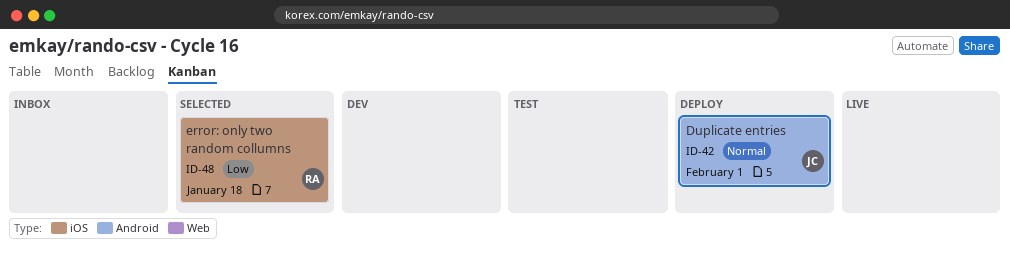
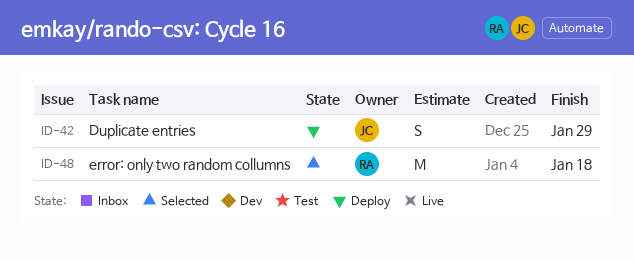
ID-42, due: Feb 1 -> Jan 29

